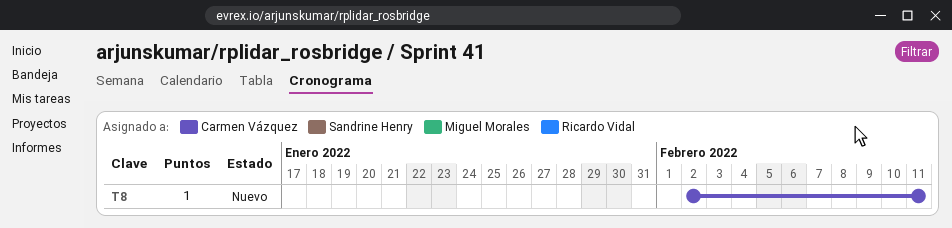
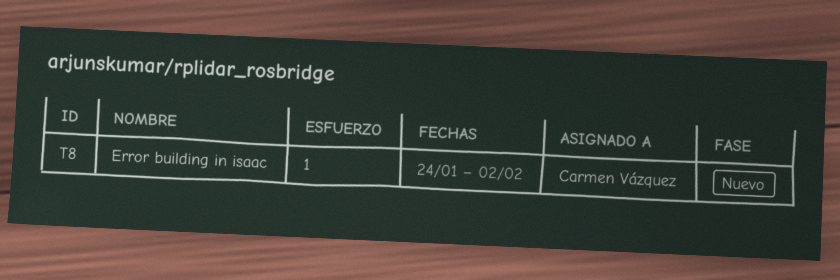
T8, start: Feb 2 -> Jan 24
T8, due: Feb 11 -> Feb 2

